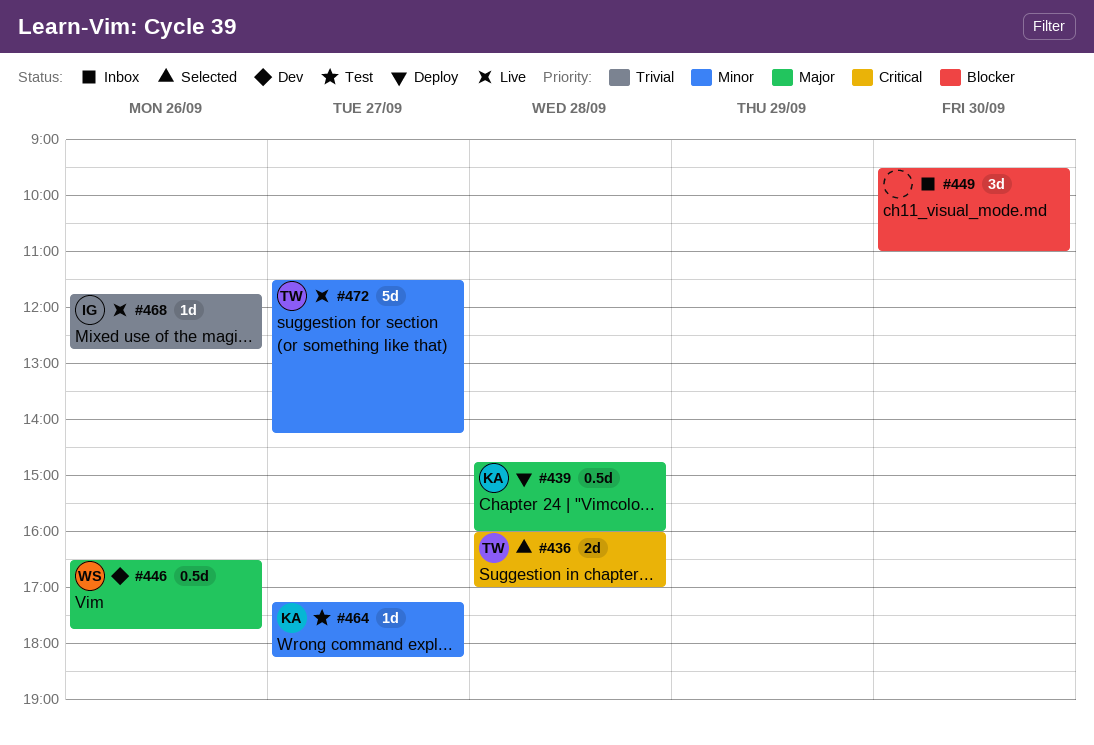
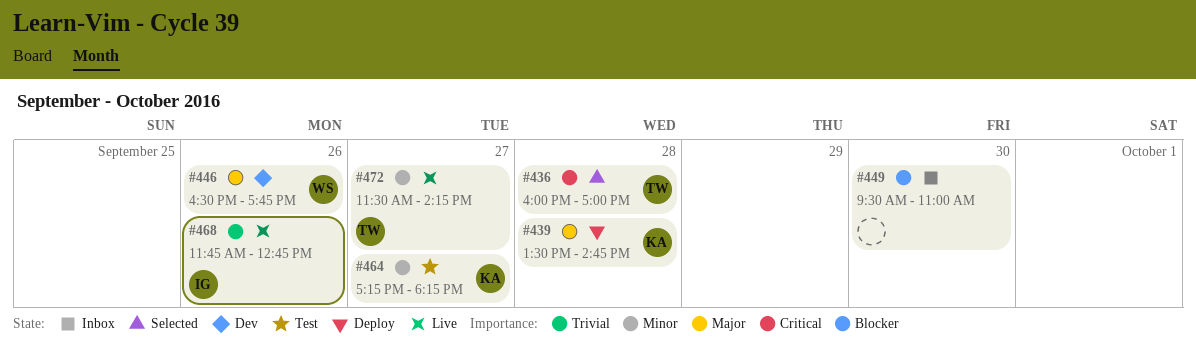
#439, begins: 14:45 -> 13:30
#439, ends: 16:00 -> 14:45

